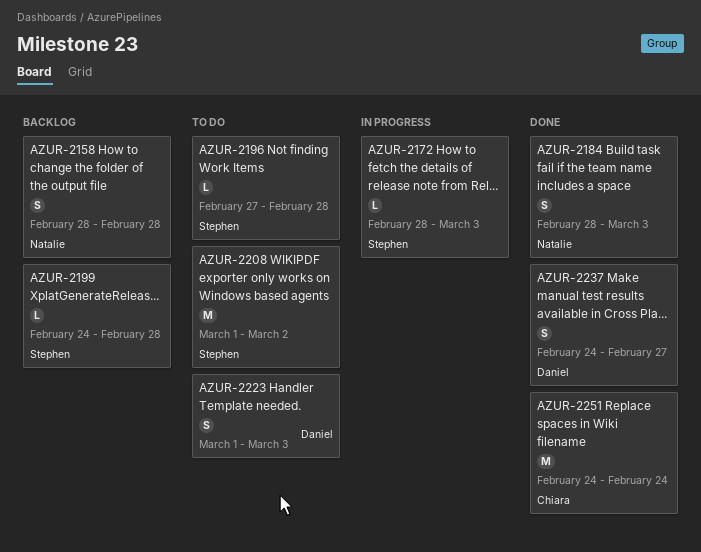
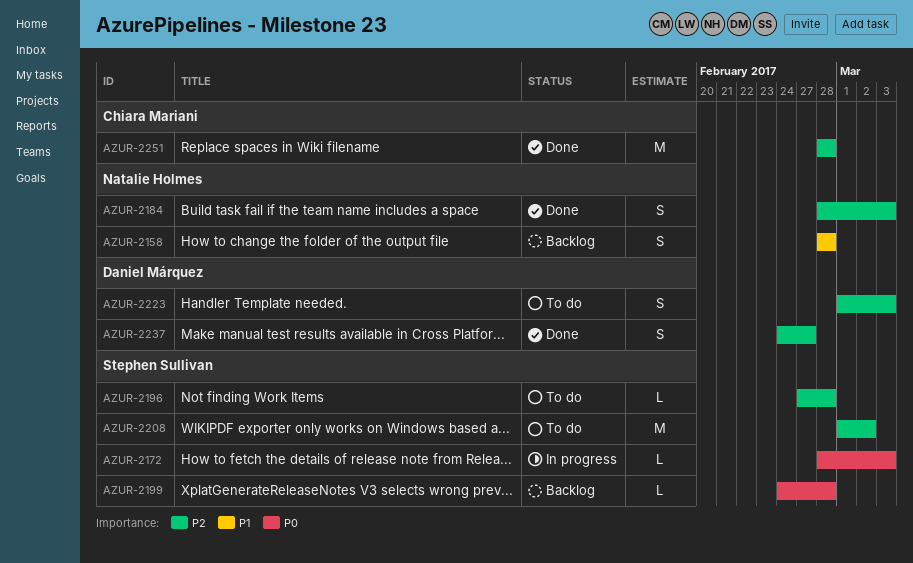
AZUR-2251, start: Feb 24 -> Feb 28
AZUR-2251, due: Feb 24 -> Feb 28

